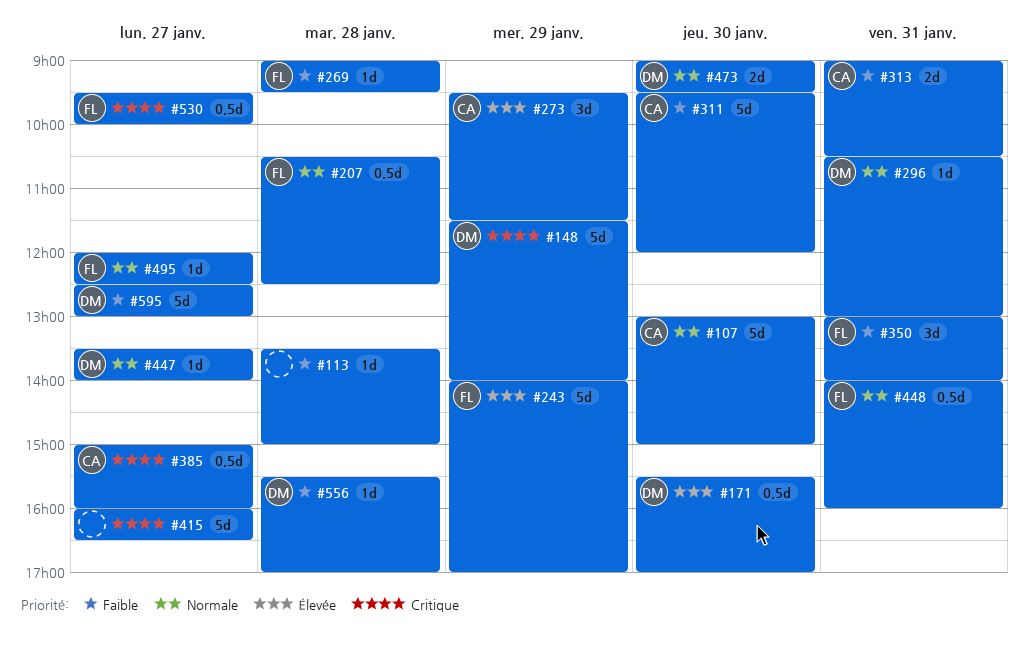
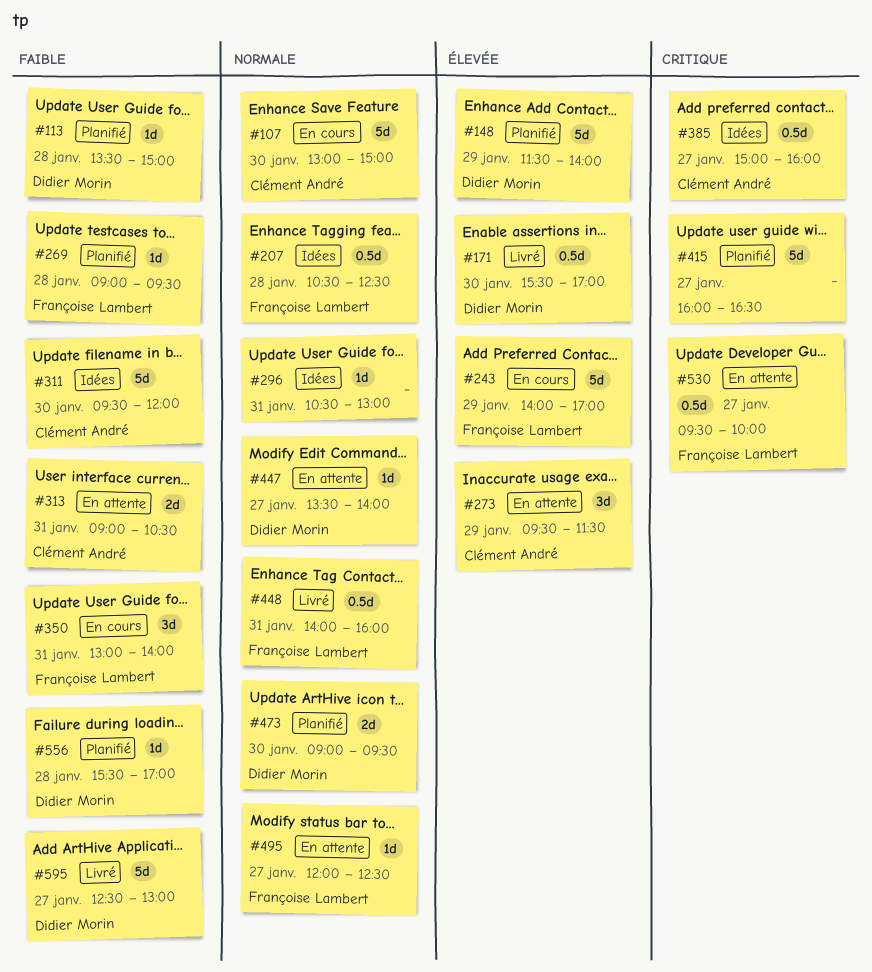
#113, owner: none -> Didier Morin
#148, priority: Critique -> Élevée
#296, owner: Didier Morin -> none

